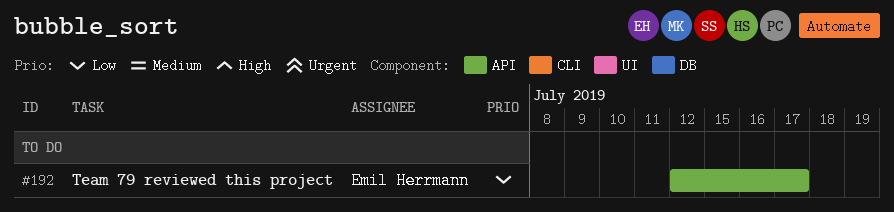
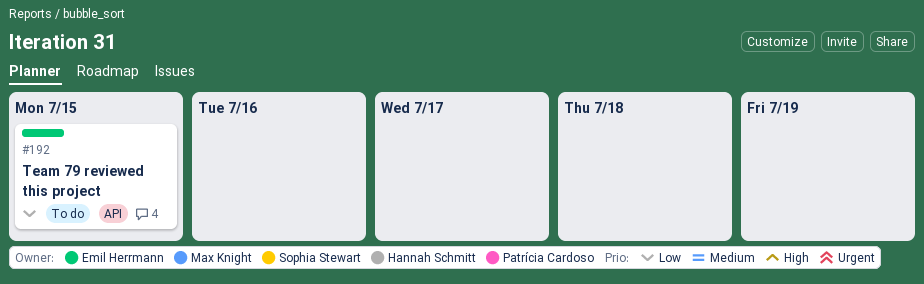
#192, due: Jul 17 -> Jul 15

